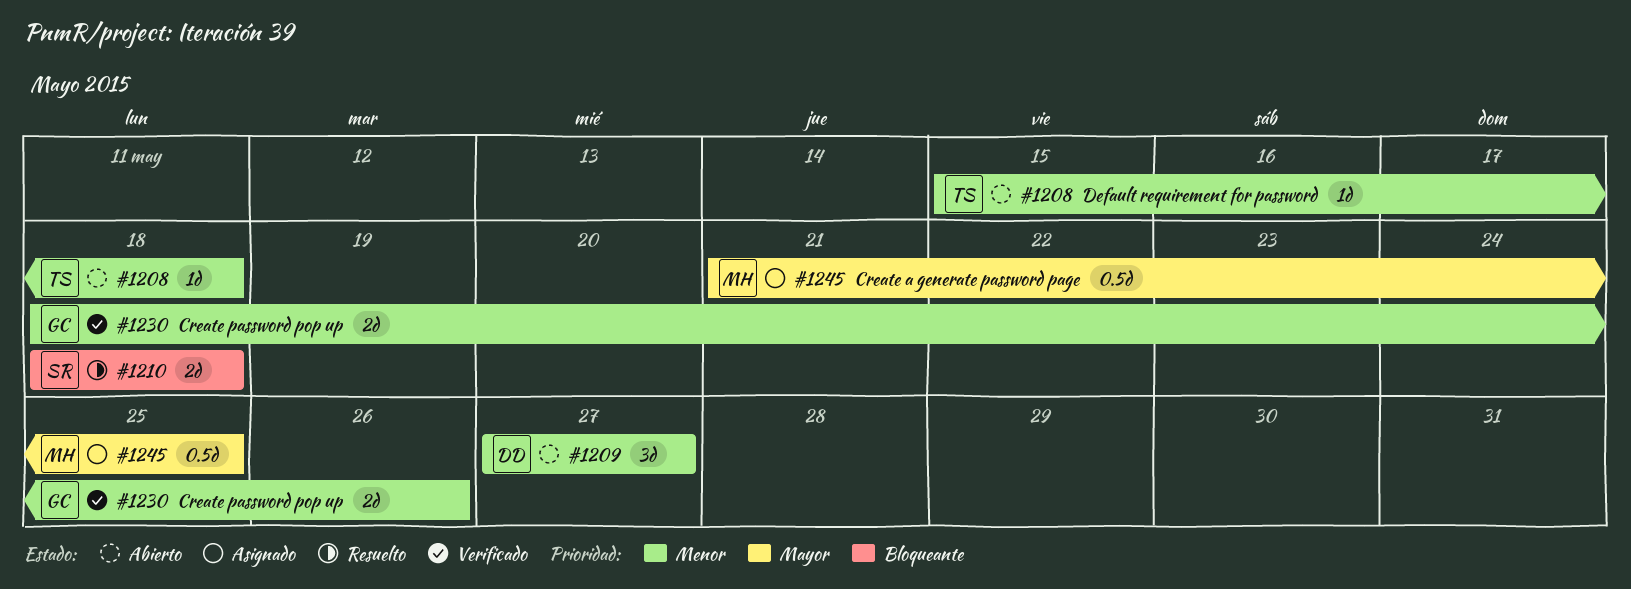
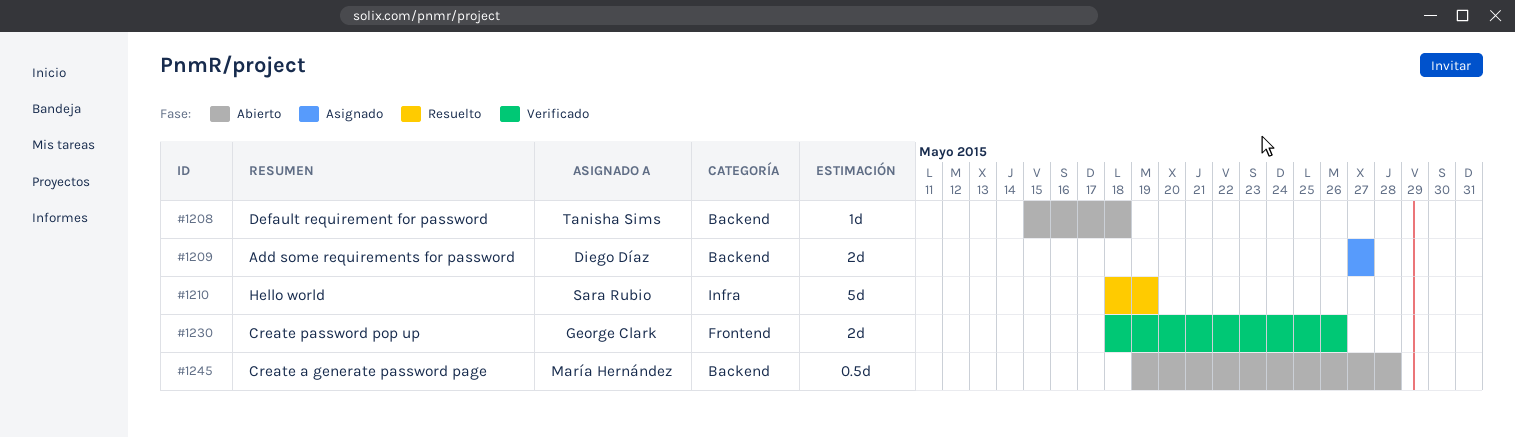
#1209, status: Abierto -> Asignado
#1209, estimate: 3d -> 2d
#1210, estimate: 2d -> 5d
#1210, due: May 18 -> May 19
#1245, status: Asignado -> Abierto
#1245, start: May 21 -> May 19
#1245, due: May 25 -> May 28

